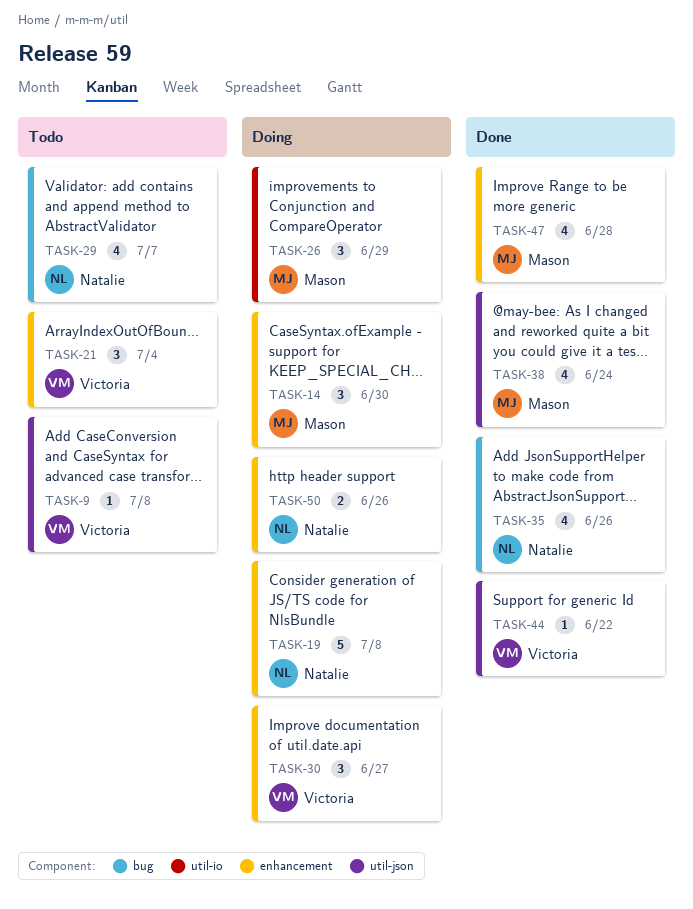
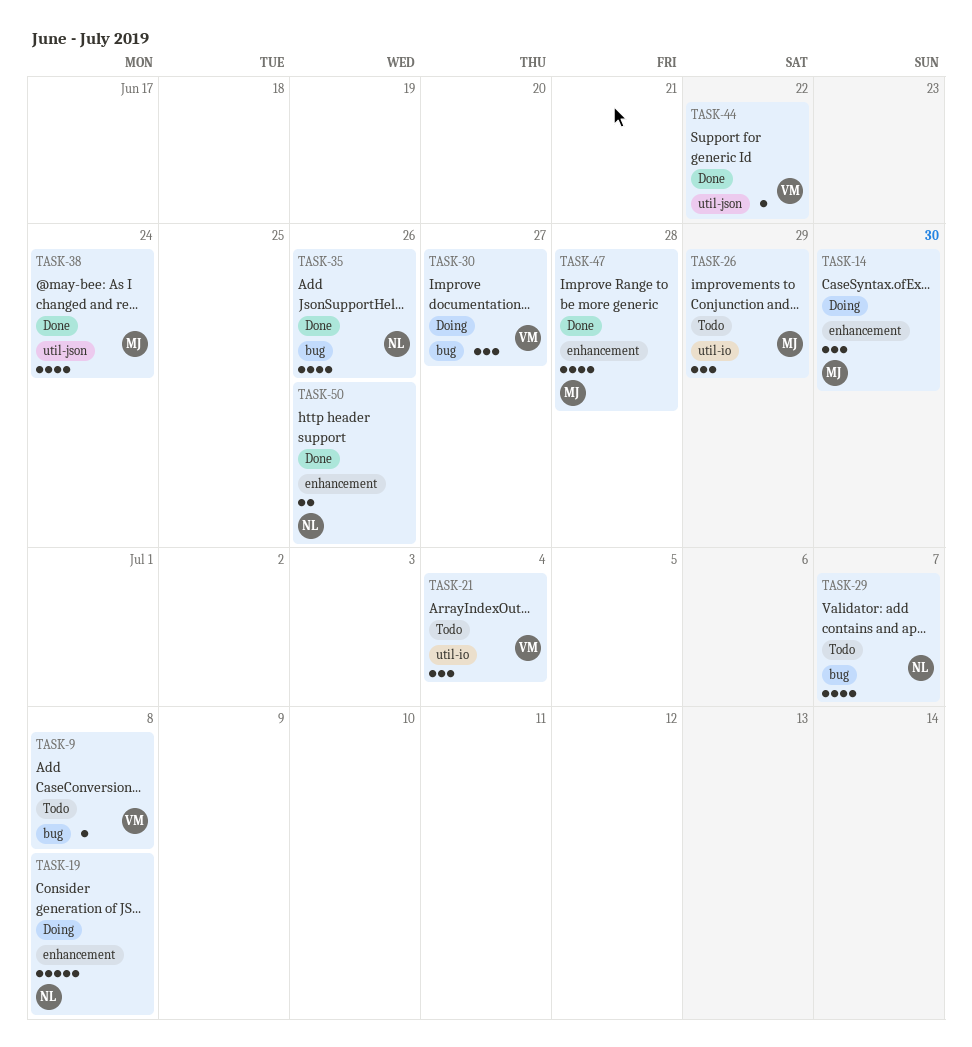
TASK-9, label: util-json -> bug
TASK-21, label: enhancement -> util-io
TASK-26, status: Doing -> Todo
TASK-30, label: enhancement -> bug
TASK-50, status: Doing -> Done

